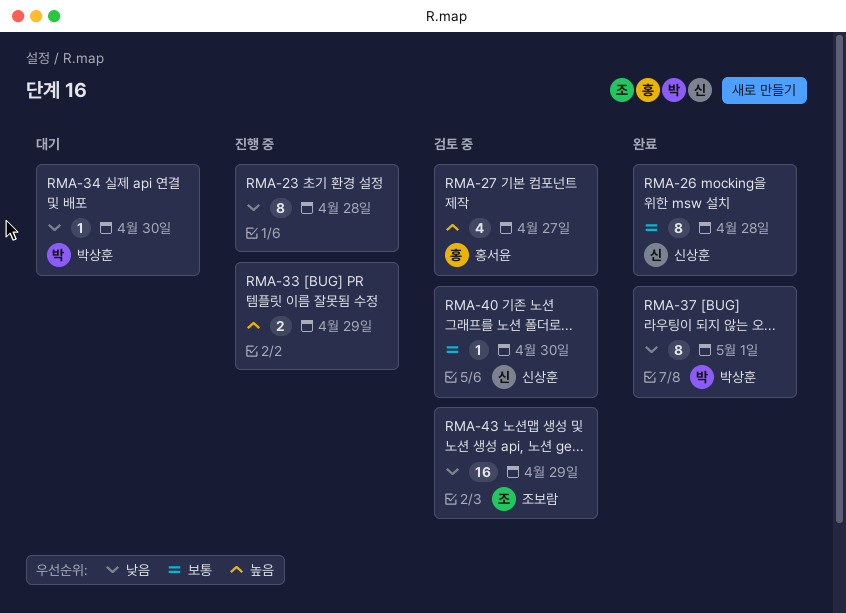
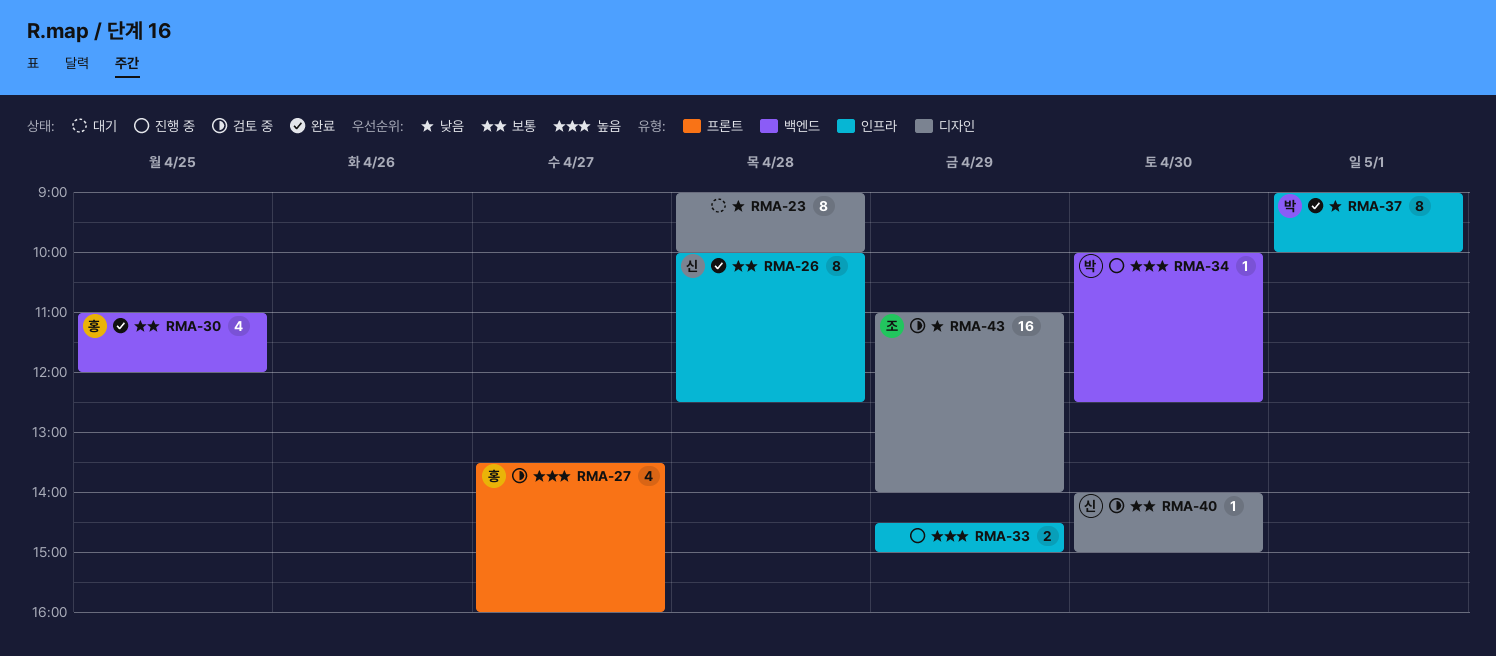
RMA-23, status: 진행 중 -> 대기
RMA-30: none -> present
RMA-34, status: 대기 -> 진행 중
RMA-34, priority: 낮음 -> 높음

